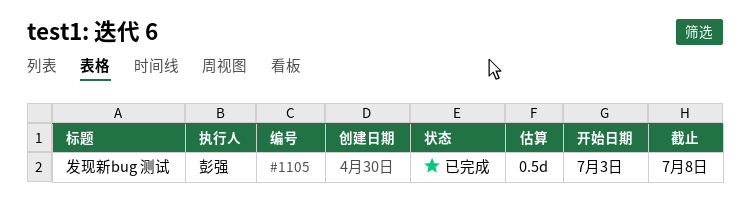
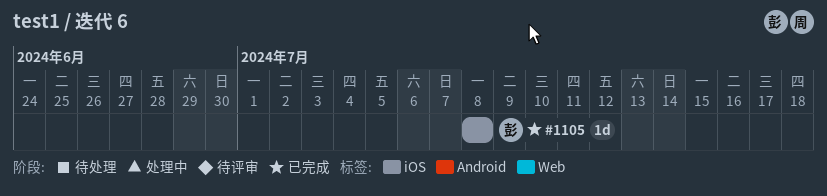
#1105, estimate: 0.5d -> 1d
#1105, start: Jul 3 -> Jul 8

